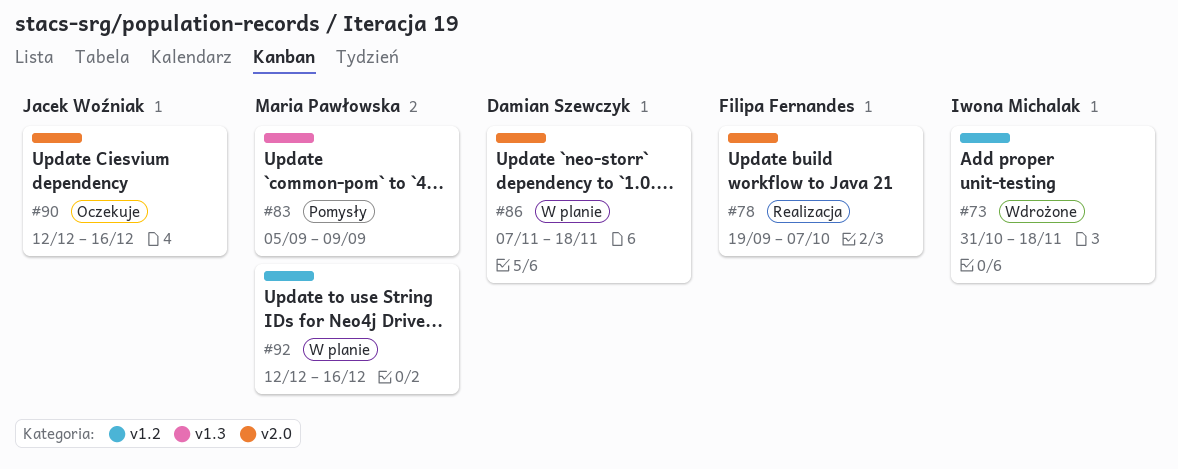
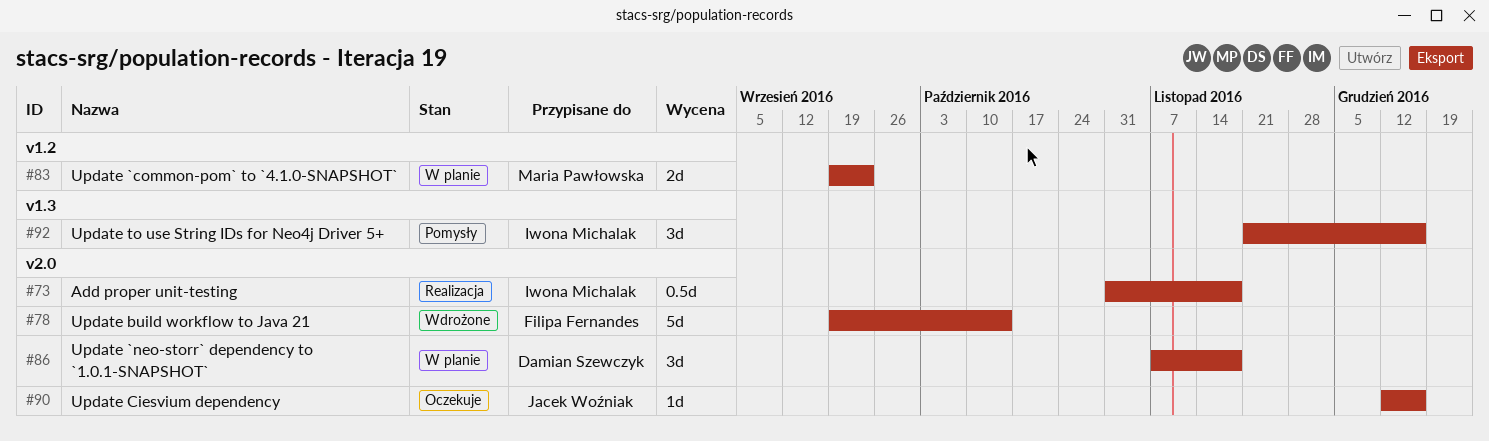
#73, status: Wdrożone -> Realizacja
#73, label: v1.2 -> v2.0
#78, status: Realizacja -> Wdrożone
#78, due: Oct 7 -> Oct 14
#83, status: Pomysły -> W planie
#83, label: v1.3 -> v1.2
#83, start: Sep 5 -> Sep 19
#83, due: Sep 9 -> Sep 23
#92, status: W planie -> Pomysły
#92, owner: Maria Pawłowska -> Iwona Michalak
#92, label: v1.2 -> v1.3
#92, start: Dec 12 -> Nov 21

